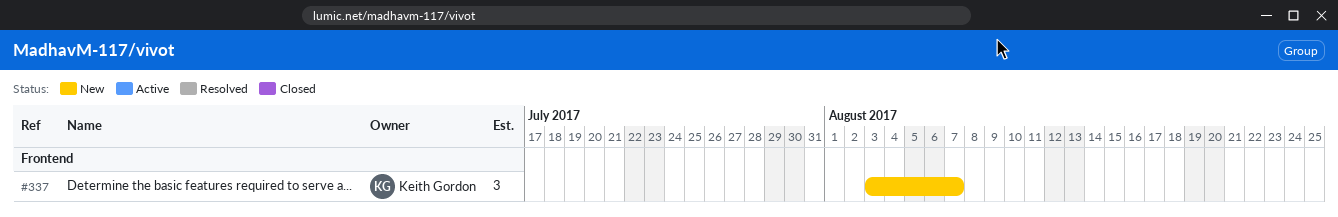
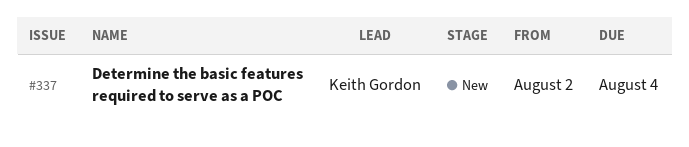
#337, start: Aug 3 -> Aug 2
#337, due: Aug 7 -> Aug 4

